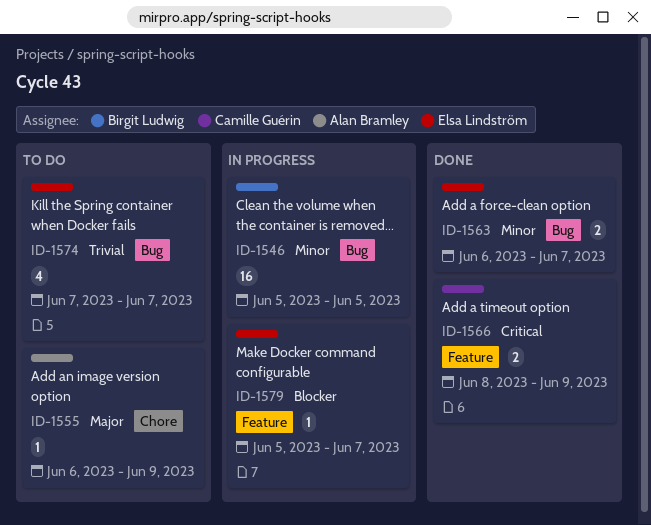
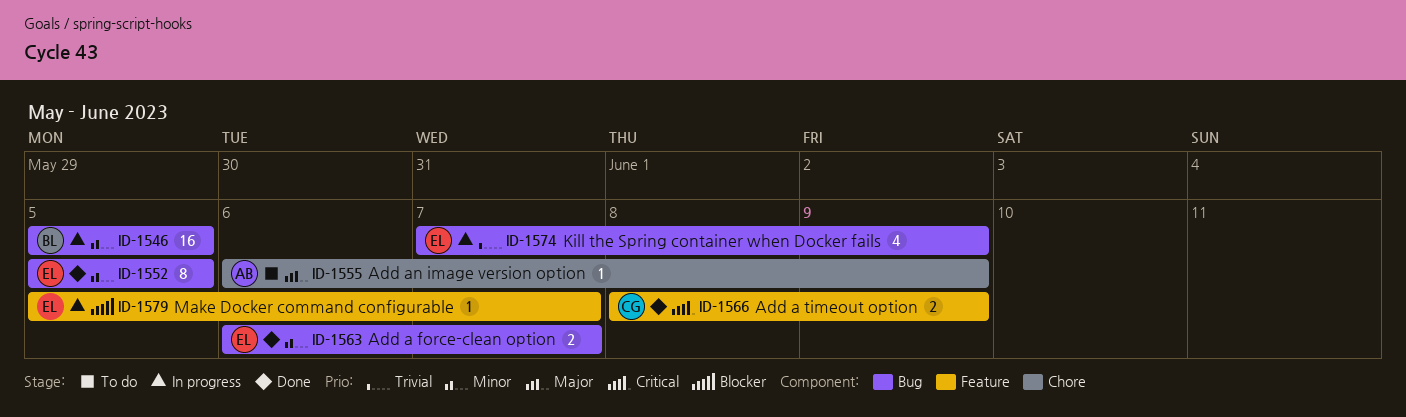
ID-1552: none -> present
ID-1574, status: To do -> In progress
ID-1574, due: Jun 7 -> Jun 9

